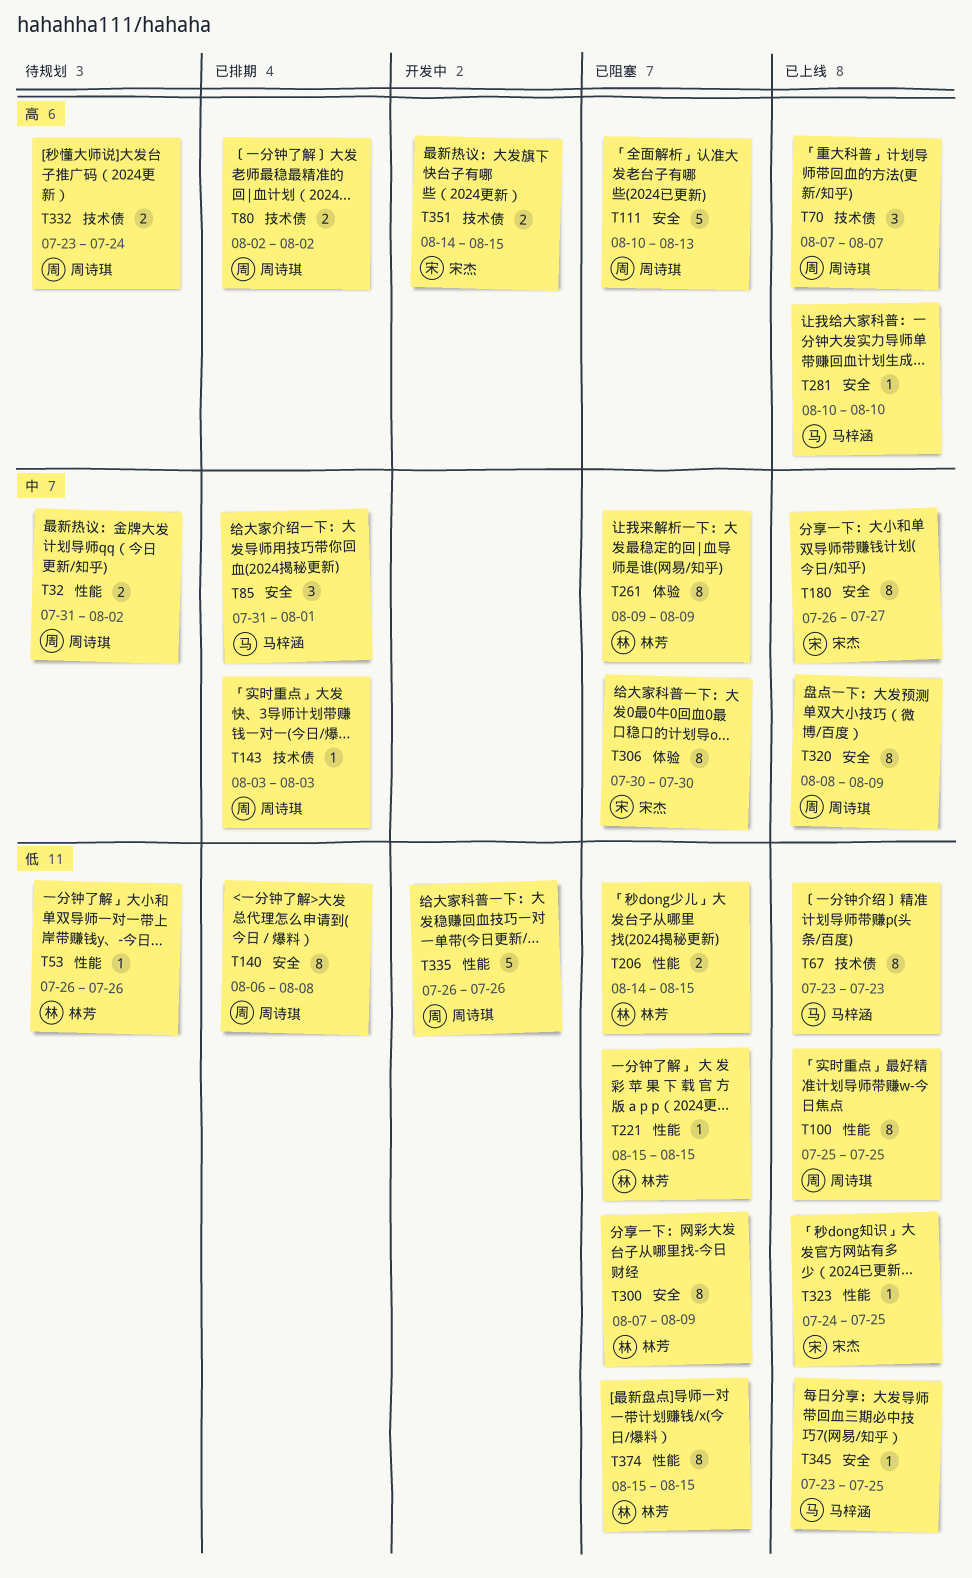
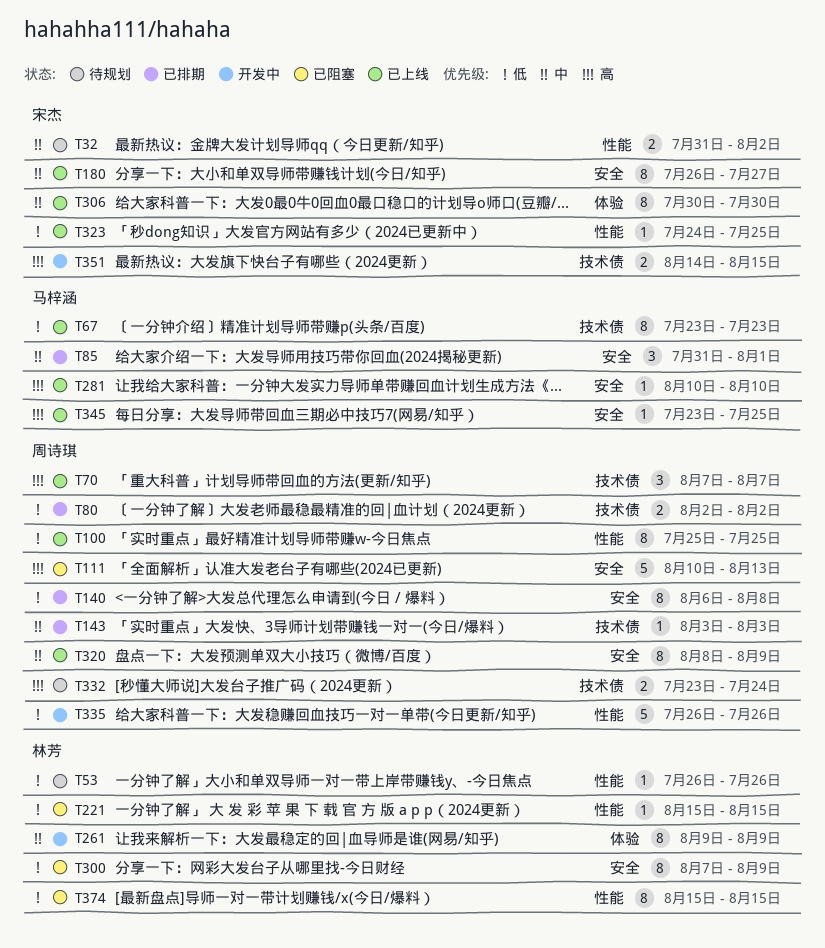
T32, owner: 周诗琪 -> 宋杰
T80, priority: 高 -> 低
T206: present -> none
T261, status: 已阻塞 -> 开发中
T306, status: 已阻塞 -> 已上线
T345, priority: 低 -> 高

